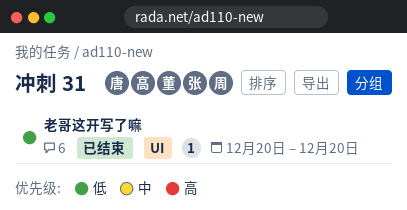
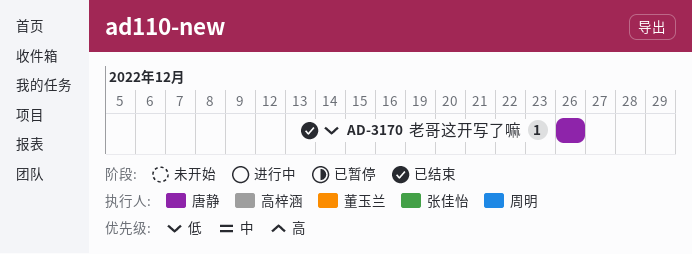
老哥这开写了嘛, start: Dec 20 -> Dec 26
老哥这开写了嘛, due: Dec 20 -> Dec 26

